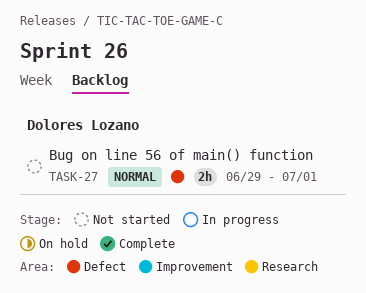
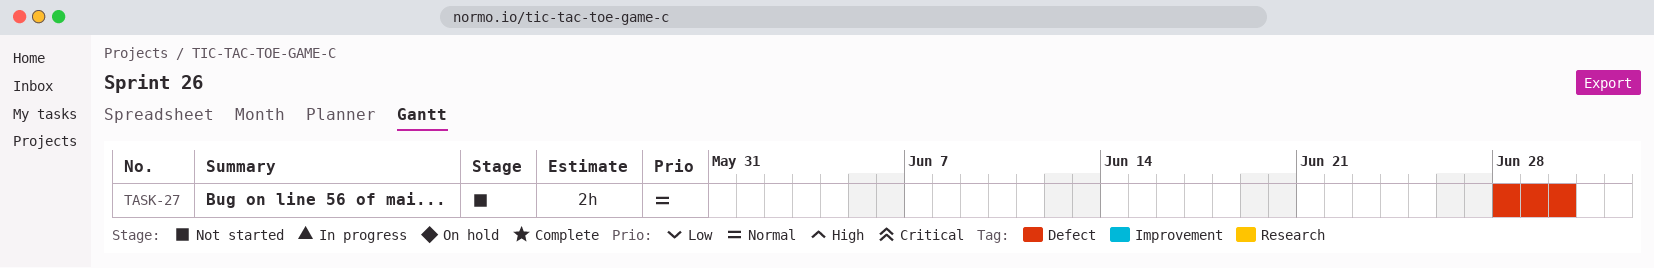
TASK-27, start: Jun 29 -> Jun 28
TASK-27, due: Jul 1 -> Jun 30

